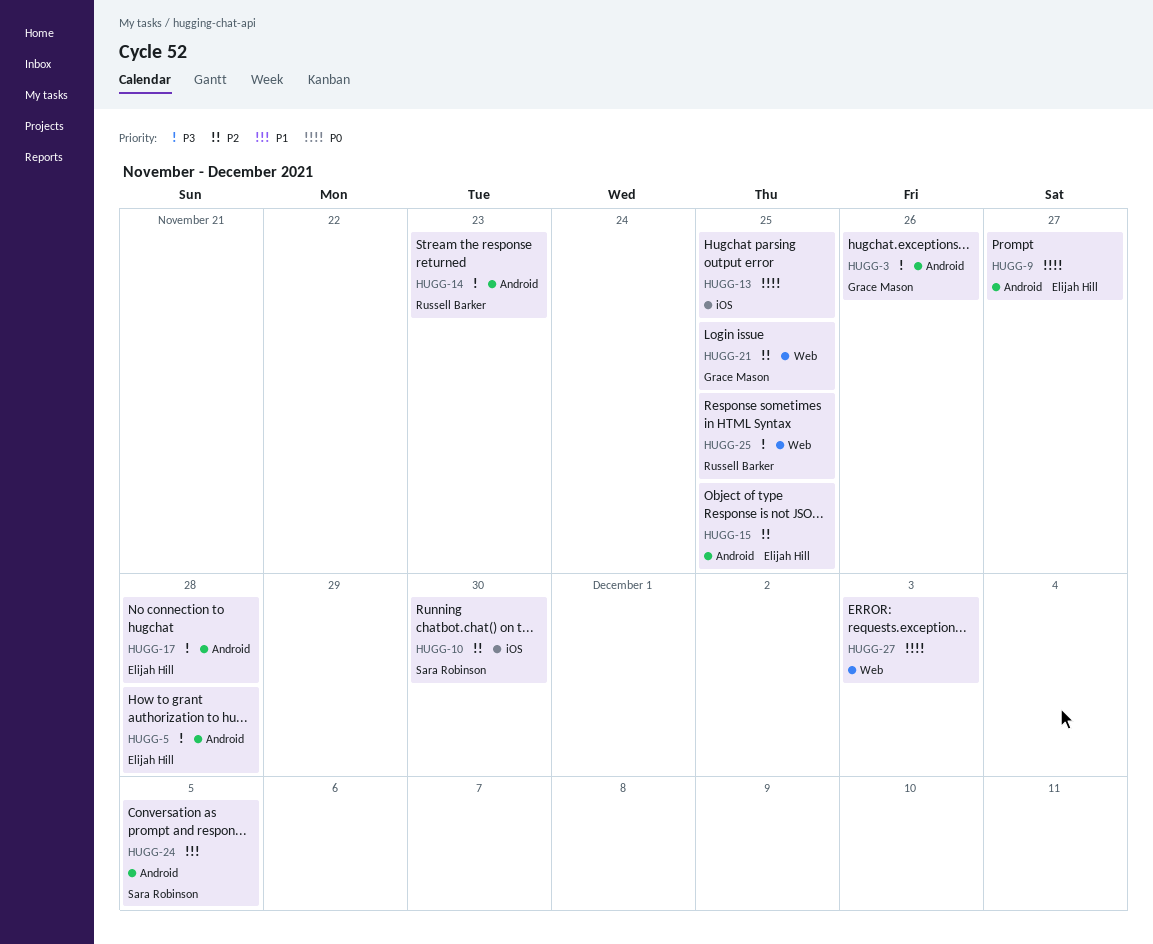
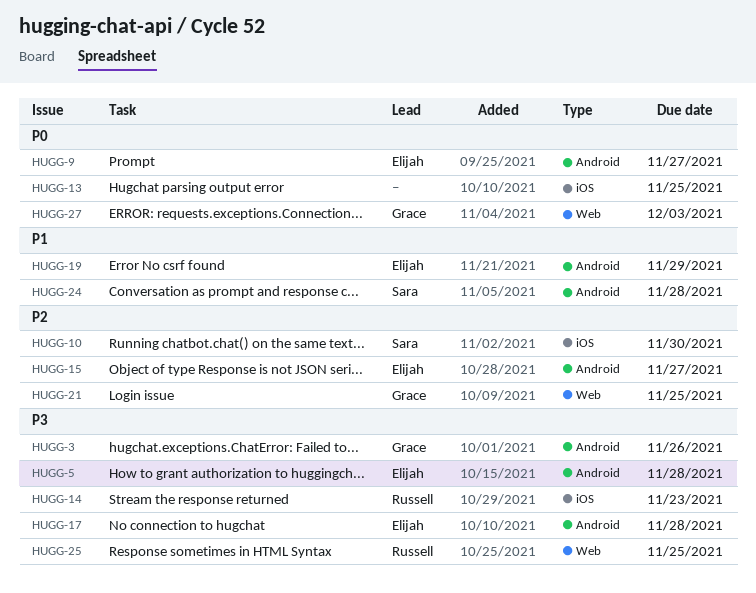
HUGG-14, label: Android -> iOS
HUGG-15, due: Nov 25 -> Nov 27
HUGG-19: none -> present
HUGG-24, due: Dec 5 -> Nov 28
HUGG-27, owner: none -> Grace Mason

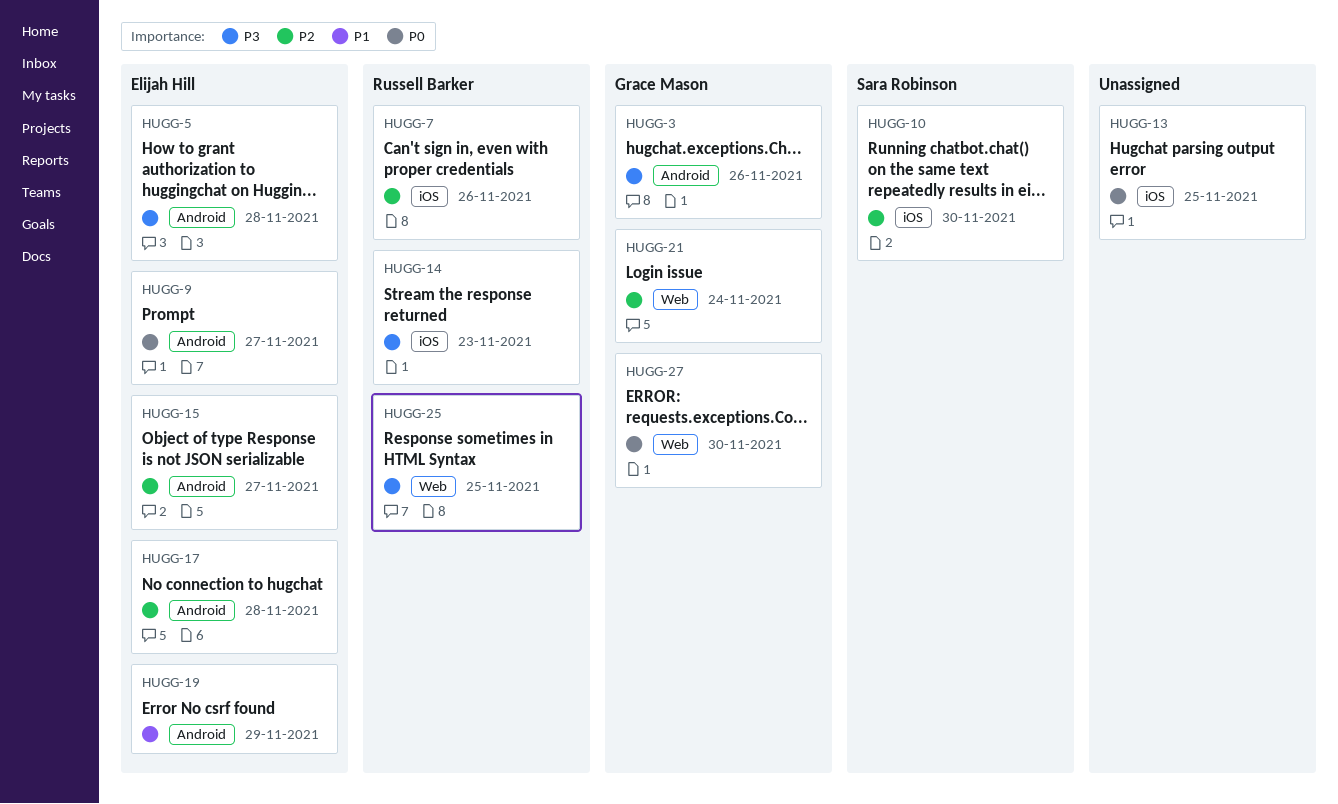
HUGG-7: none -> present
HUGG-17, priority: P3 -> P2
HUGG-21, due: Nov 25 -> Nov 24
HUGG-24: present -> none
HUGG-27, due: Dec 3 -> Nov 30

